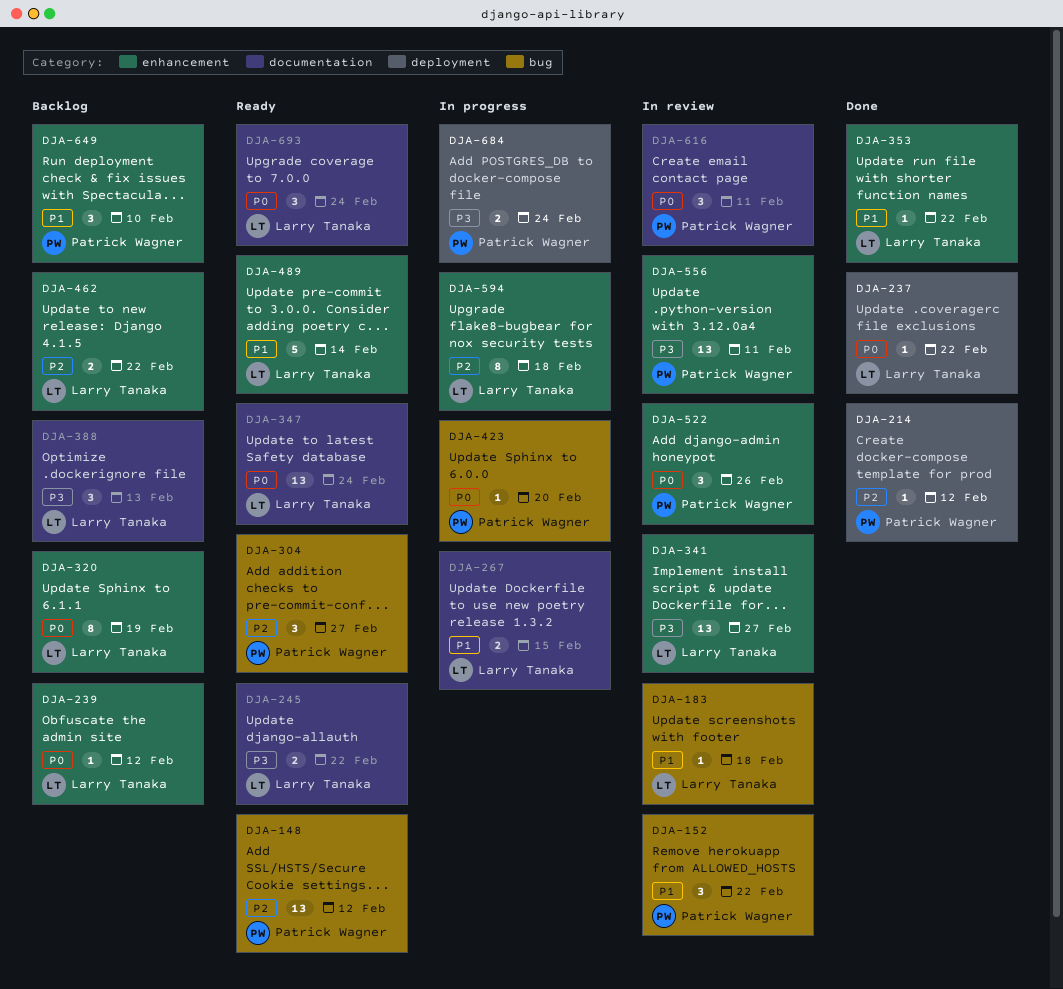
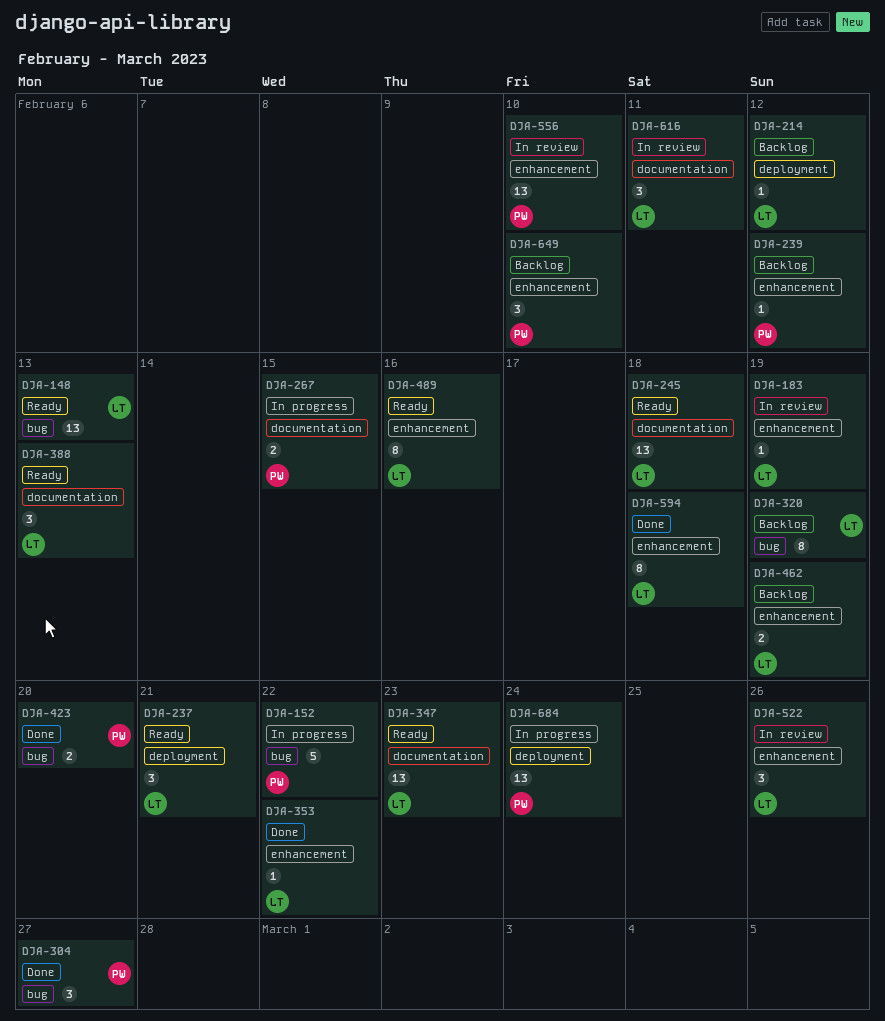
DJA-148, owner: Patrick Wagner -> Larry Tanaka
DJA-148, due: Feb 12 -> Feb 13
DJA-152, status: In review -> In progress
DJA-152, estimate: 3 -> 5
DJA-183, label: bug -> enhancement
DJA-183, due: Feb 18 -> Feb 19
DJA-214, status: Done -> Backlog
DJA-214, owner: Patrick Wagner -> Larry Tanaka
DJA-237, status: Done -> Ready
DJA-237, estimate: 1 -> 3
DJA-237, due: Feb 22 -> Feb 21
DJA-239, owner: Larry Tanaka -> Patrick Wagner
DJA-245, estimate: 2 -> 13
DJA-245, due: Feb 22 -> Feb 18
DJA-267, owner: Larry Tanaka -> Patrick Wagner
DJA-304, status: Ready -> Done
DJA-320, label: enhancement -> bug
DJA-341: present -> none
DJA-347, due: Feb 24 -> Feb 23
DJA-388, status: Backlog -> Ready
DJA-423, status: In progress -> Done
DJA-423, estimate: 1 -> 2
DJA-462, due: Feb 22 -> Feb 19
DJA-489, estimate: 5 -> 8
DJA-489, due: Feb 14 -> Feb 16
DJA-522, owner: Patrick Wagner -> Larry Tanaka
DJA-556, due: Feb 11 -> Feb 10
DJA-594, status: In progress -> Done
DJA-616, owner: Patrick Wagner -> Larry Tanaka
DJA-684, estimate: 2 -> 13
DJA-693: present -> none

